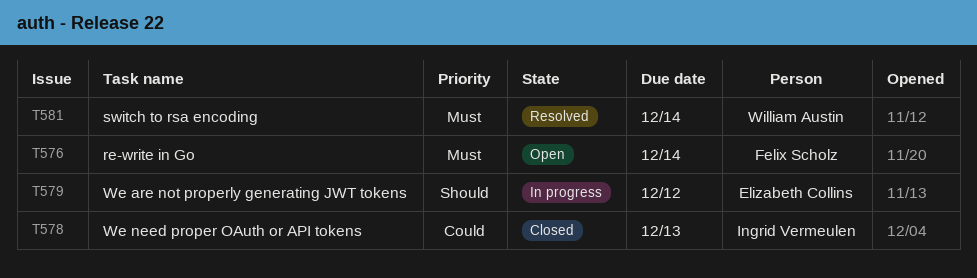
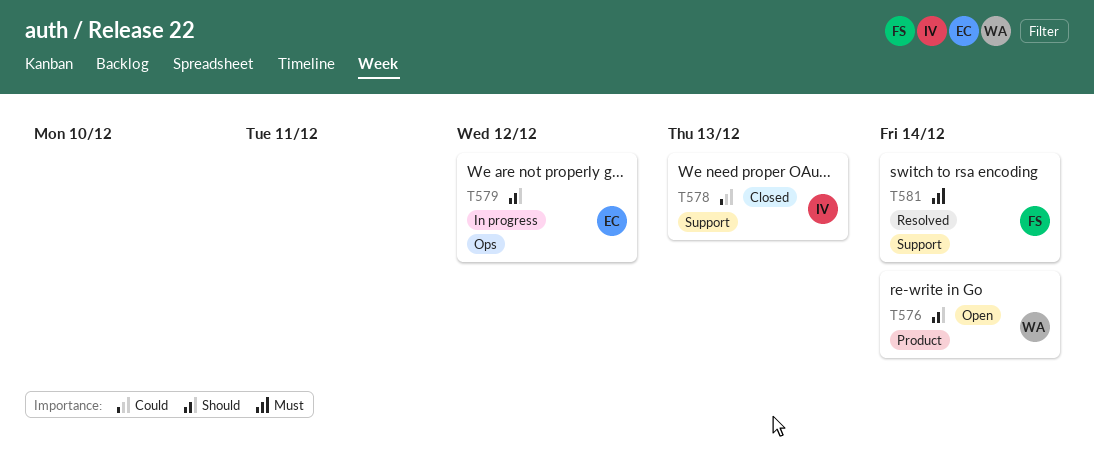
T576, owner: Felix Scholz -> William Austin
T576, priority: Must -> Should
T581, owner: William Austin -> Felix Scholz

